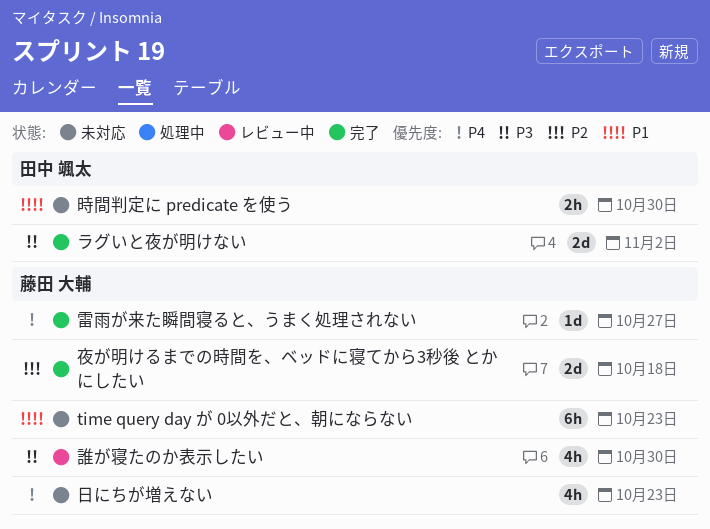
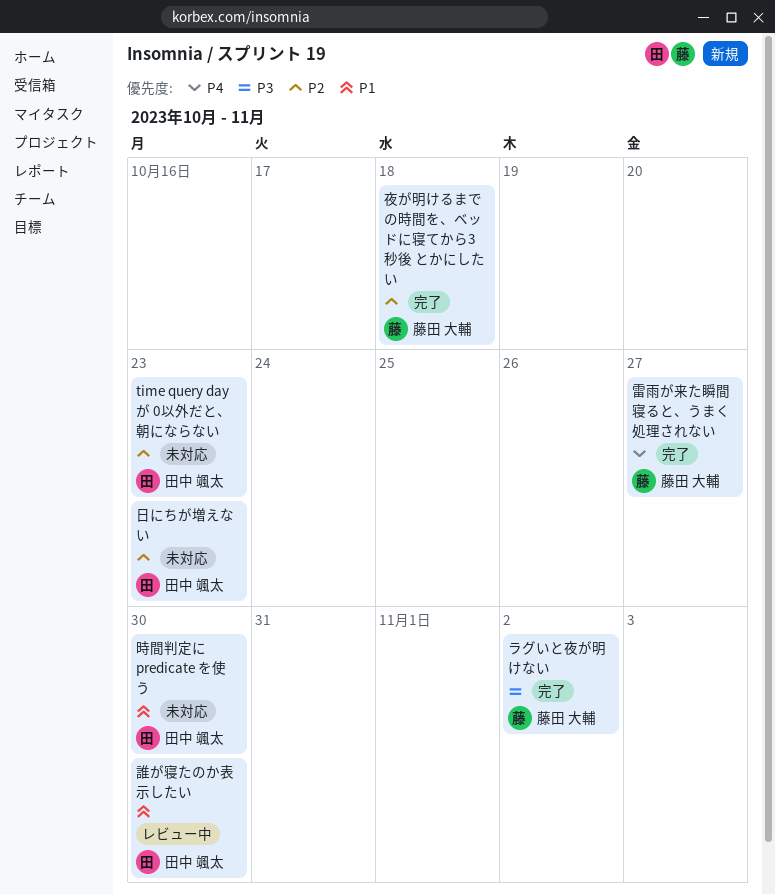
time query day が 0以外だと、朝にならない, owner: 藤田 大輔 -> 田中 颯太
time query day が 0以外だと、朝にならない, priority: P1 -> P2
ラグいと夜が明けない, owner: 田中 颯太 -> 藤田 大輔
日にちが増えない, owner: 藤田 大輔 -> 田中 颯太
日にちが増えない, priority: P4 -> P2
誰が寝たのか表示したい, owner: 藤田 大輔 -> 田中 颯太
誰が寝たのか表示したい, priority: P3 -> P1

